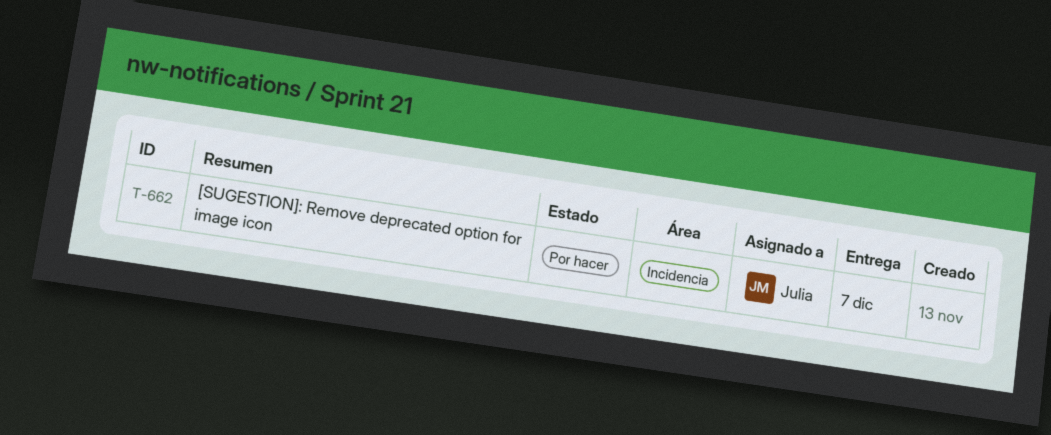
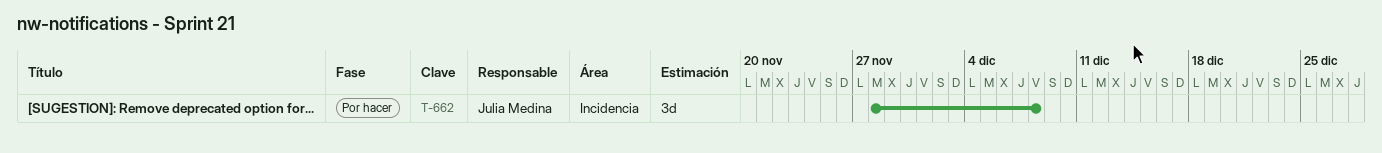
T-662, due: Dec 7 -> Dec 8

